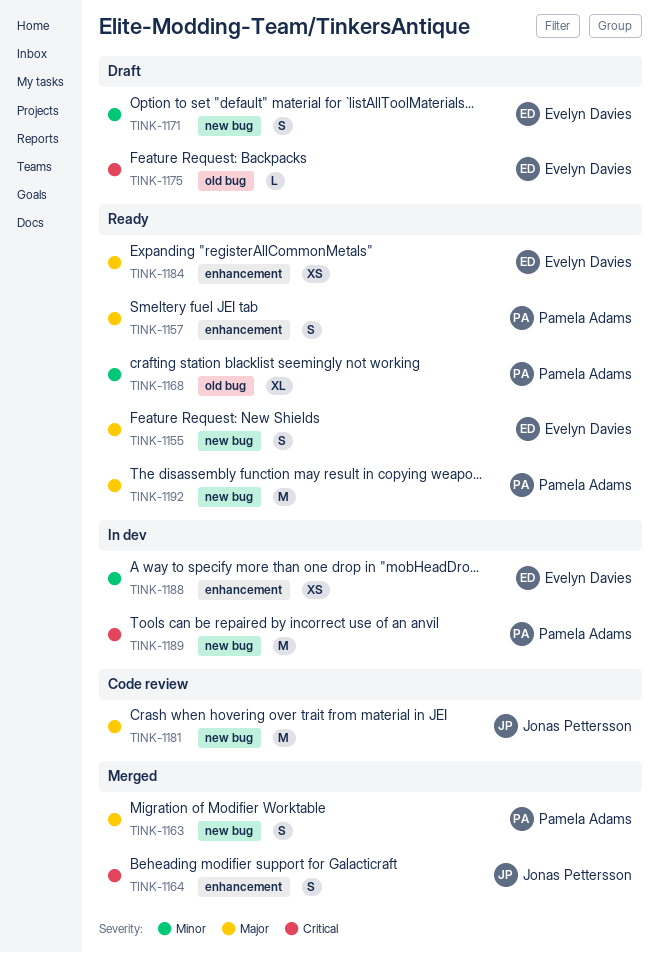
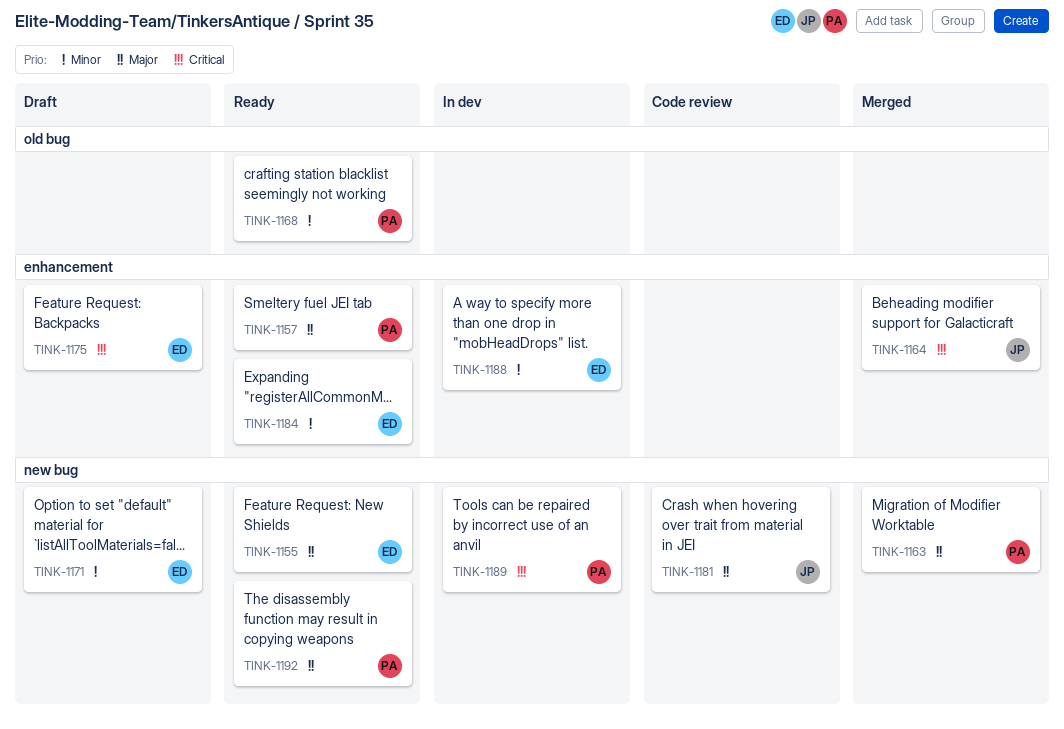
TINK-1175, label: old bug -> enhancement
TINK-1184, priority: Major -> Minor

